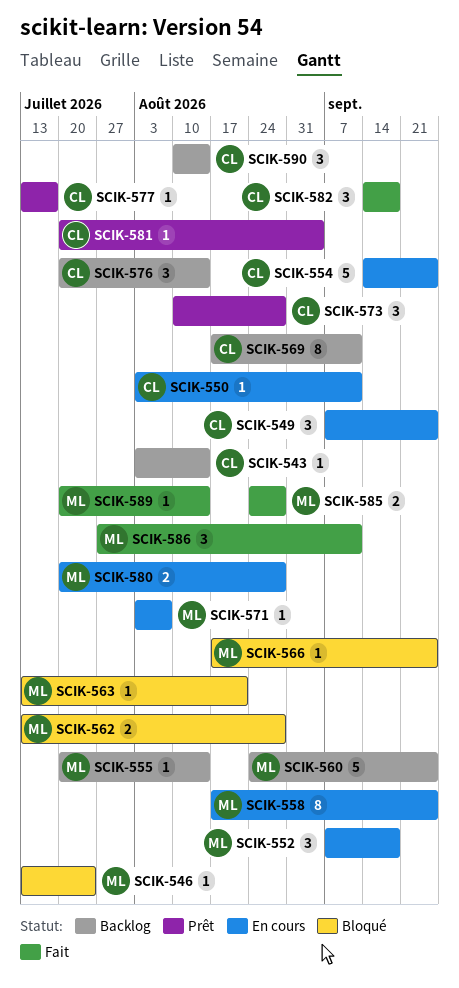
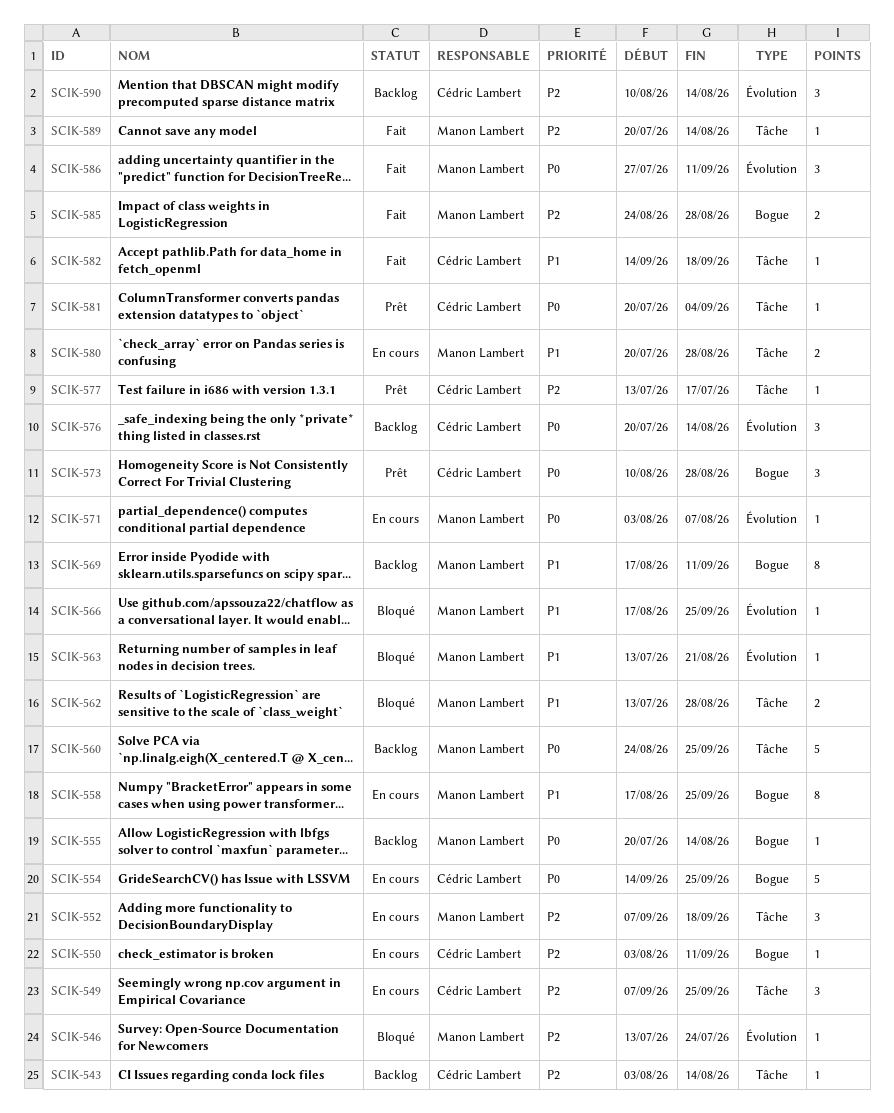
SCIK-569, owner: Cédric Lambert -> Manon Lambert
SCIK-582, estimate: 3 -> 1

